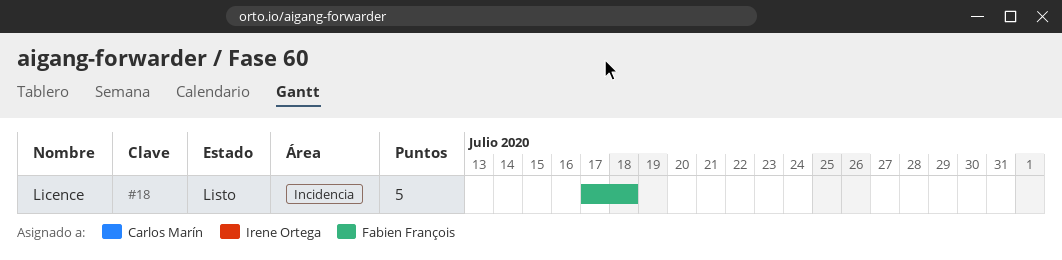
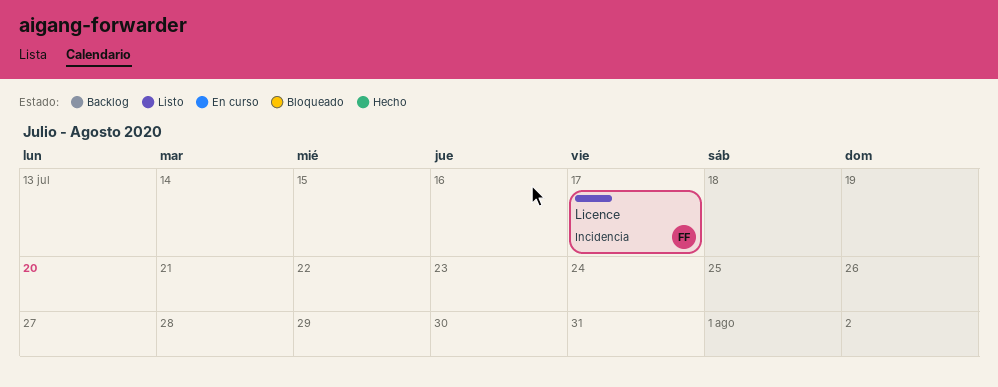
Licence, due: Jul 18 -> Jul 17

